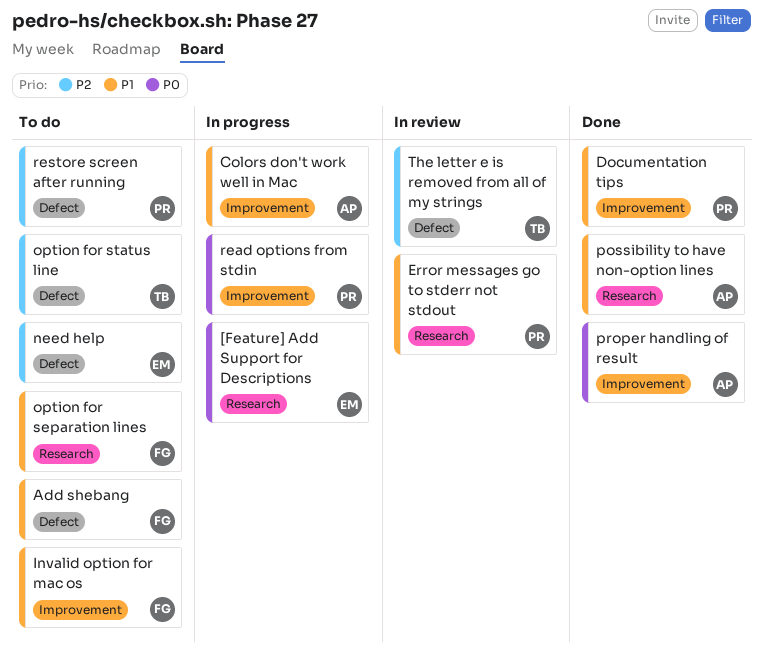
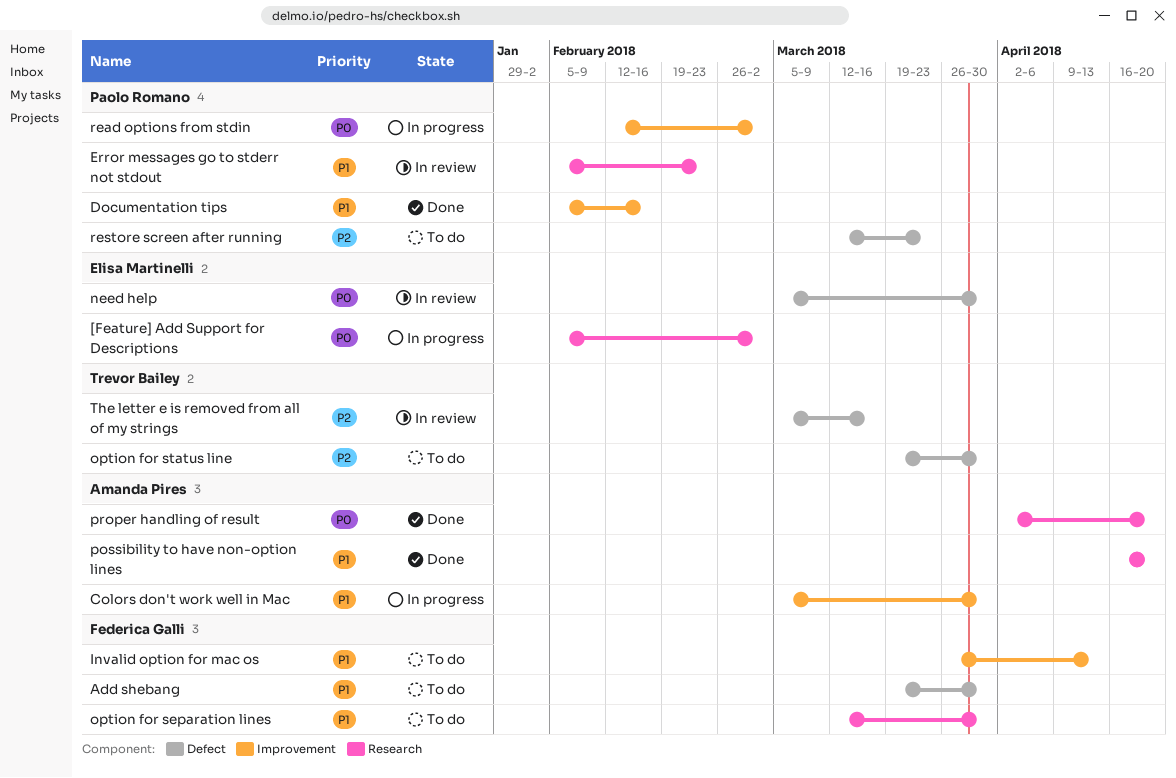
need help, status: To do -> In review
need help, priority: P2 -> P0
proper handling of result, label: Improvement -> Research

